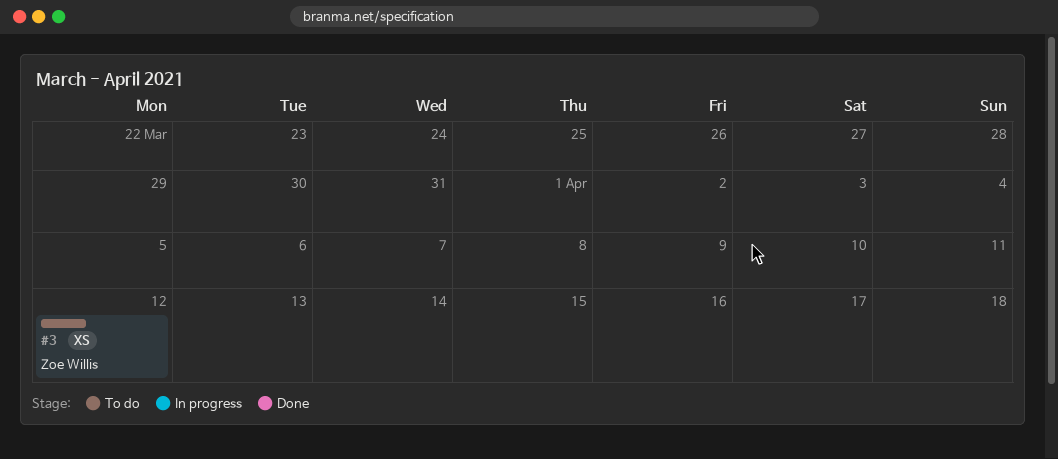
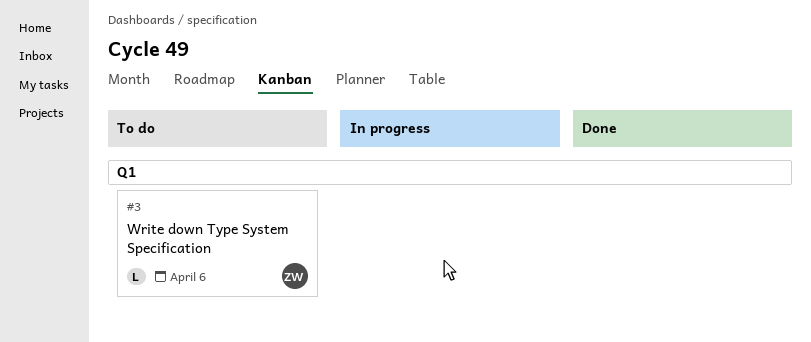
#3, estimate: XS -> L
#3, due: Apr 12 -> Apr 6

